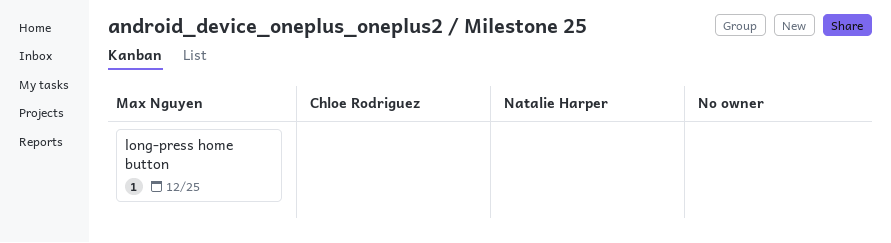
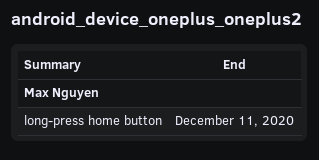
long-press home button, due: Dec 25 -> Dec 11

